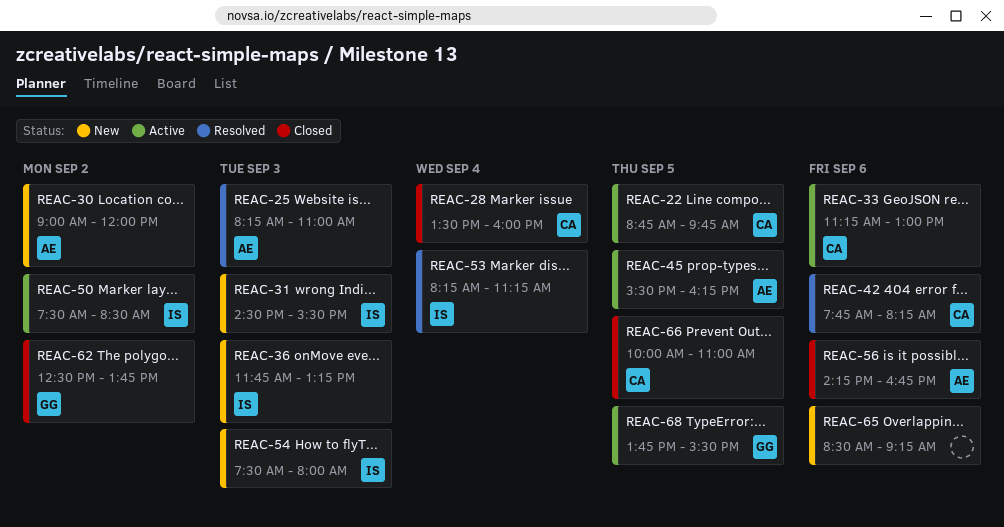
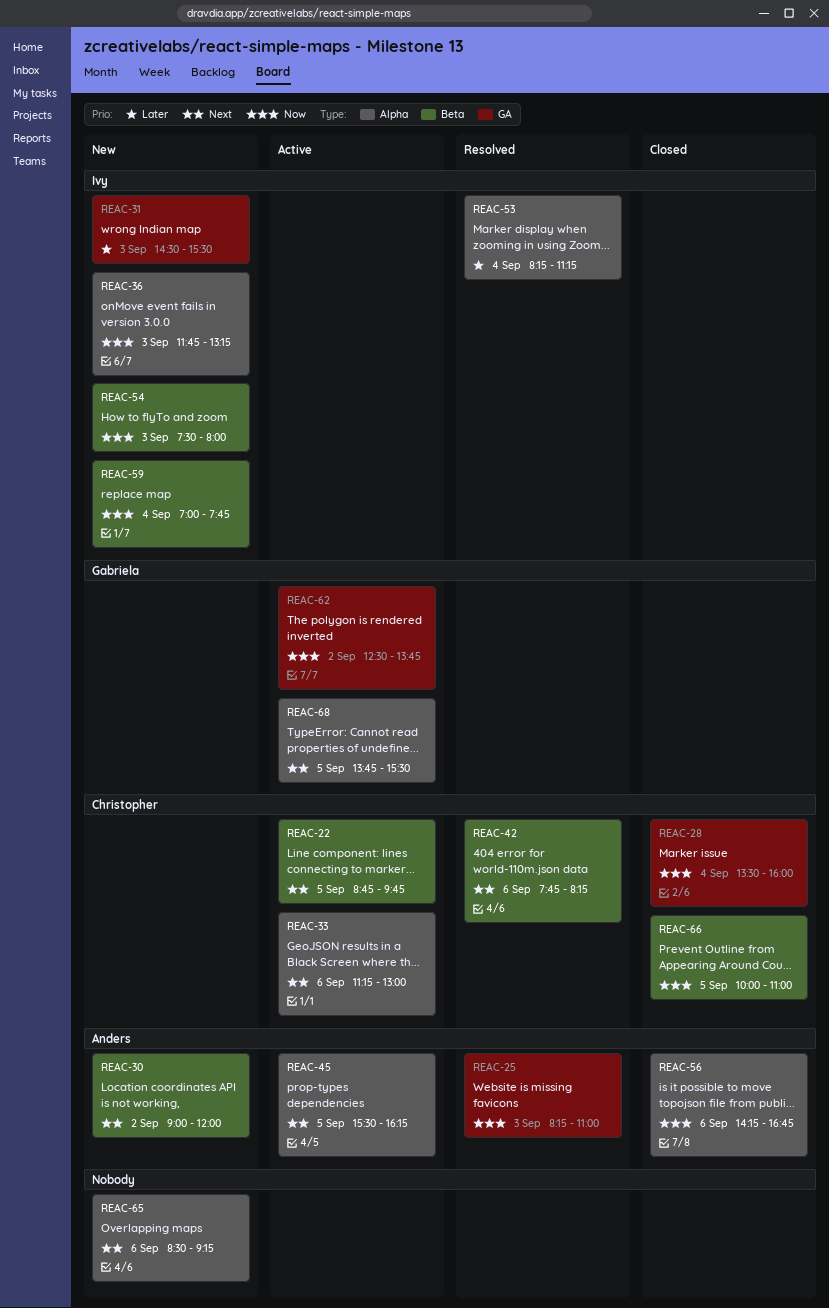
REAC-50: present -> none
REAC-59: none -> present
REAC-62, status: Closed -> Active

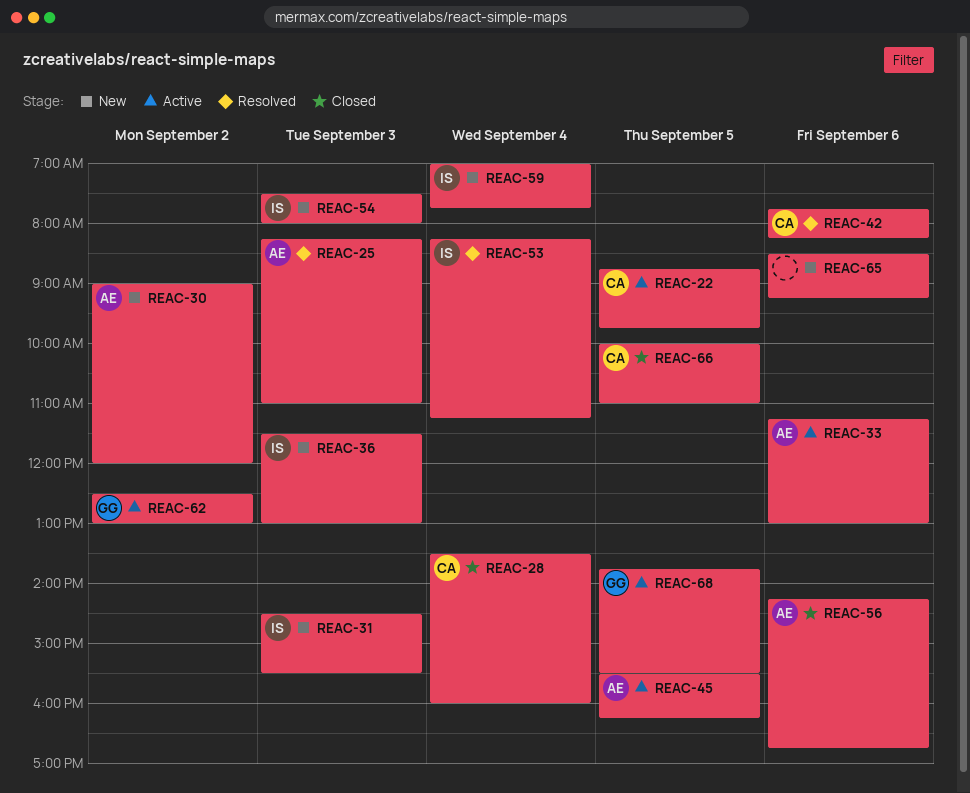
REAC-33, owner: Christopher -> Anders
REAC-36, begins: 11:45 -> 11:30
REAC-36, ends: 13:15 -> 13:00
REAC-62, ends: 13:45 -> 13:00

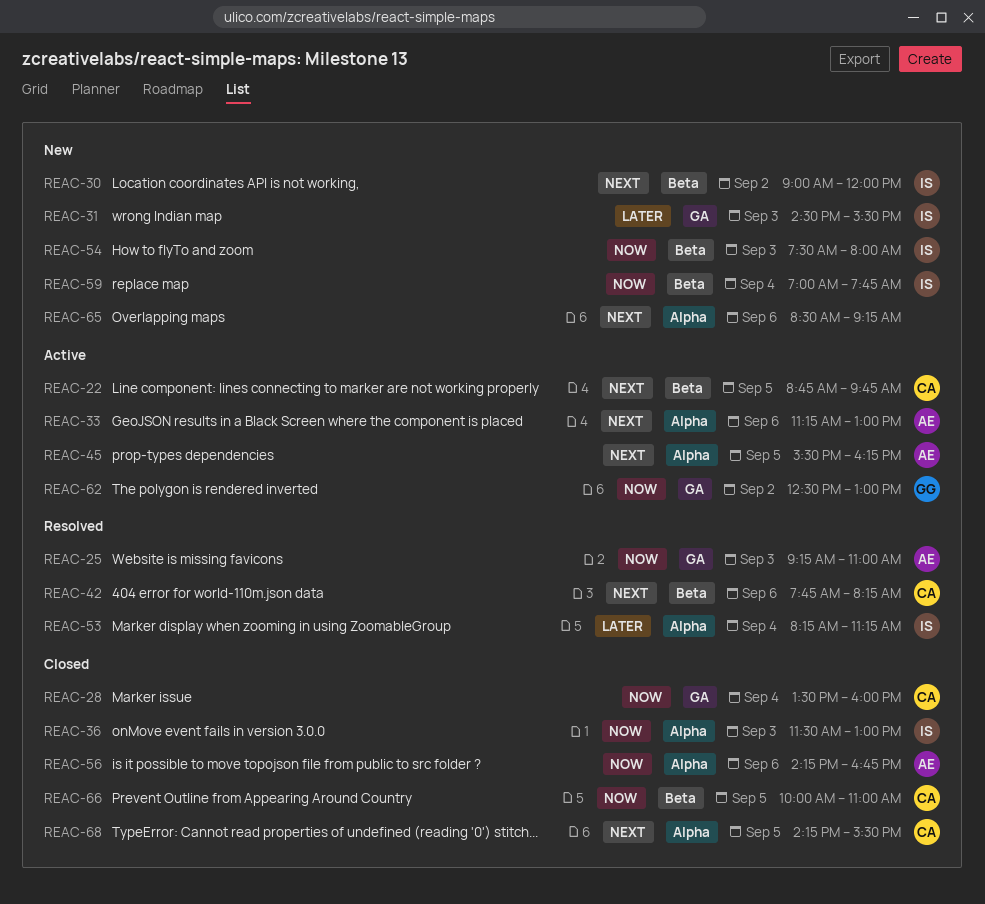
REAC-25, begins: 08:15 -> 09:15
REAC-30, owner: AE -> IS
REAC-36, status: New -> Closed
REAC-68, status: Active -> Closed
REAC-68, owner: GG -> CA
REAC-68, begins: 13:45 -> 14:15

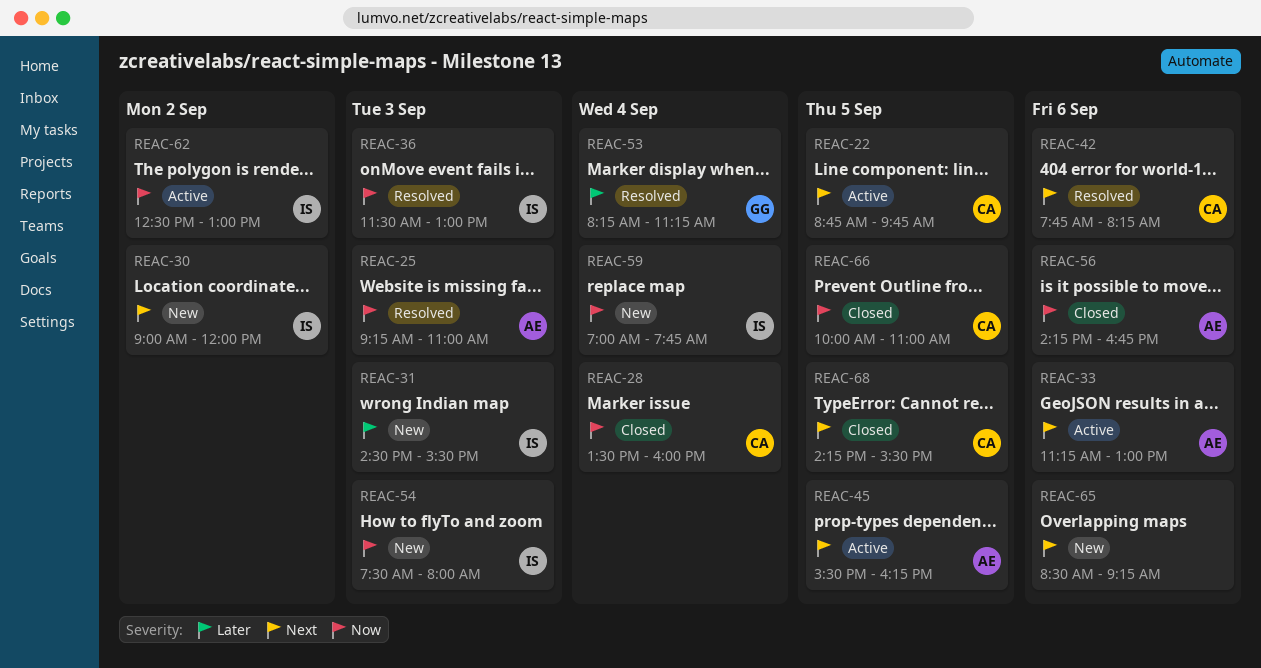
REAC-36, status: Closed -> Resolved
REAC-53, owner: IS -> GG
REAC-62, owner: GG -> IS

